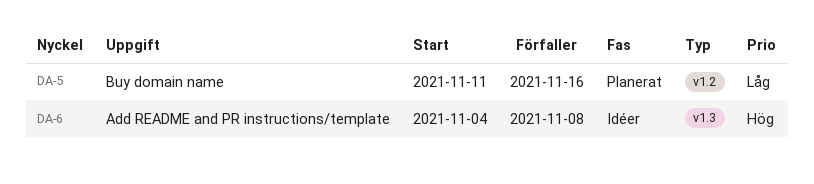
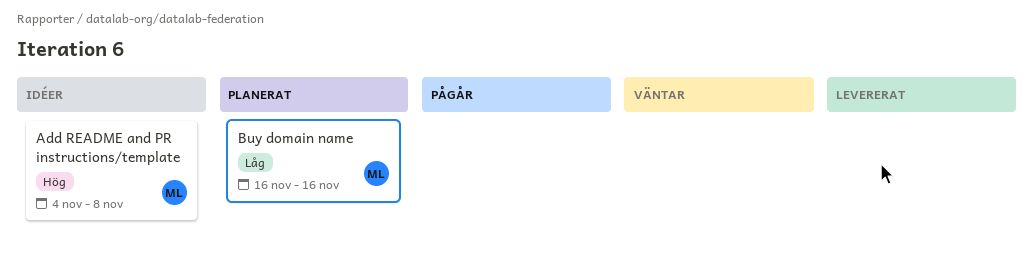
Buy domain name, start: Nov 11 -> Nov 16

